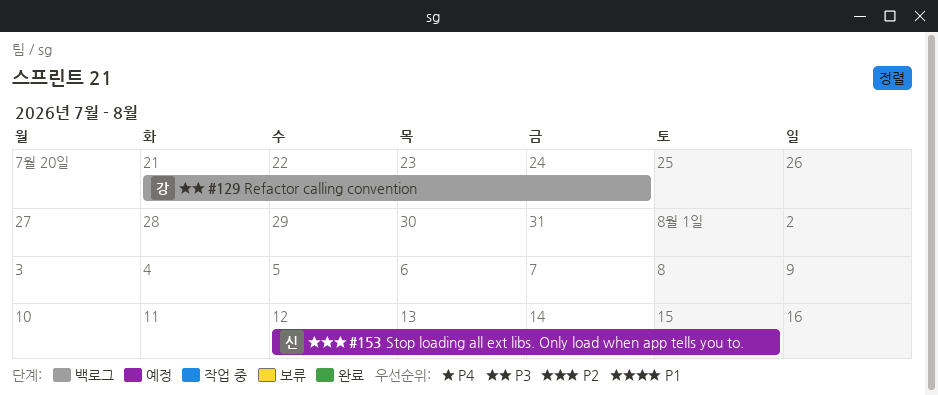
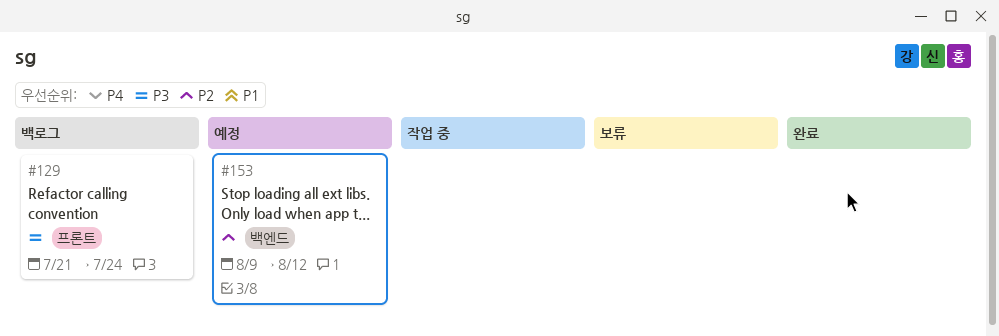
#153, start: Aug 12 -> Aug 9
#153, due: Aug 15 -> Aug 12

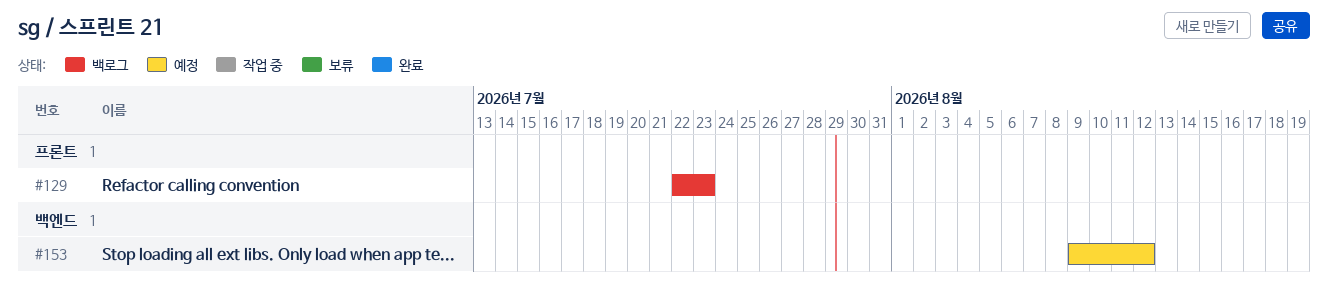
#129, start: Jul 21 -> Jul 22
#129, due: Jul 24 -> Jul 23

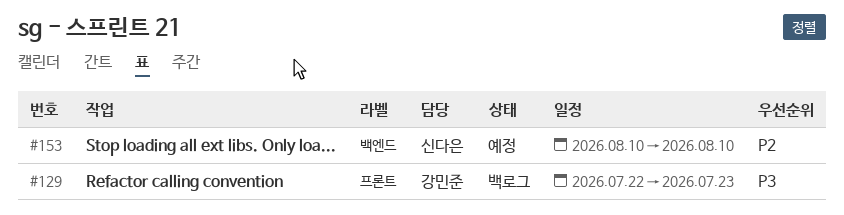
#153, start: Aug 9 -> Aug 10
#153, due: Aug 12 -> Aug 10

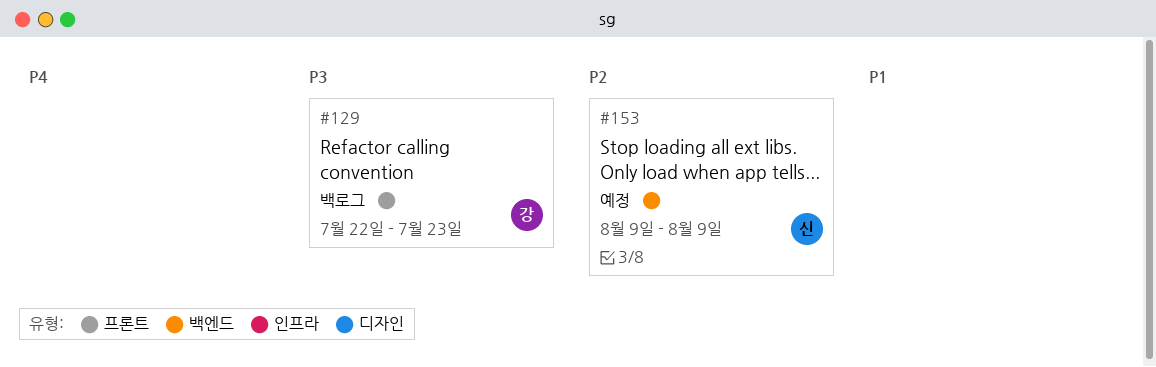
#153, start: Aug 10 -> Aug 9
#153, due: Aug 10 -> Aug 9

